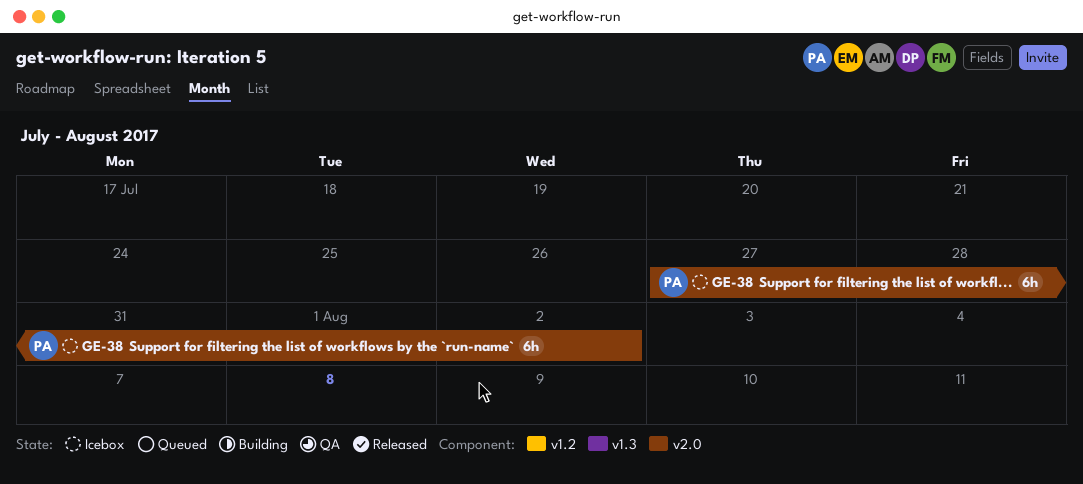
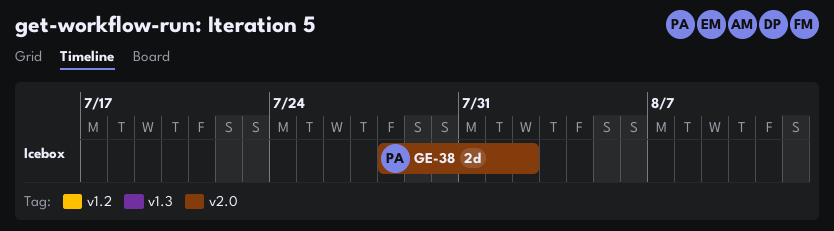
GE-38, estimate: 6h -> 2d
GE-38, start: Jul 27 -> Jul 28

